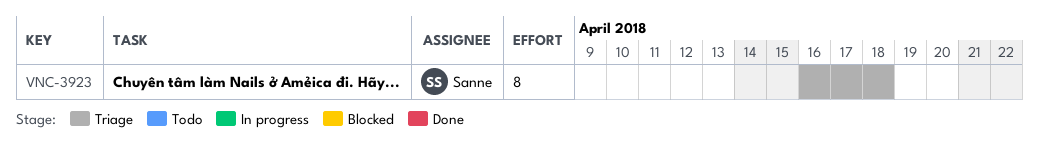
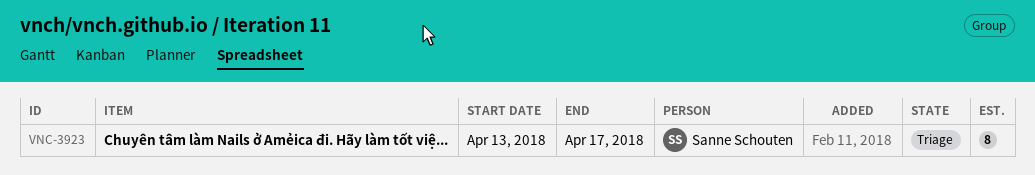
VNC-3923, start: Apr 16 -> Apr 13
VNC-3923, due: Apr 18 -> Apr 17

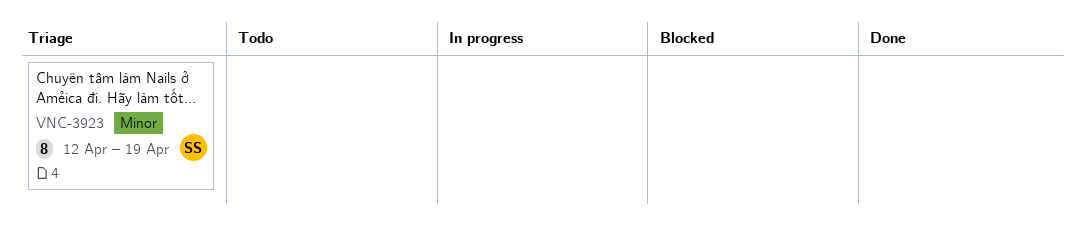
VNC-3923, start: Apr 13 -> Apr 12
VNC-3923, due: Apr 17 -> Apr 19

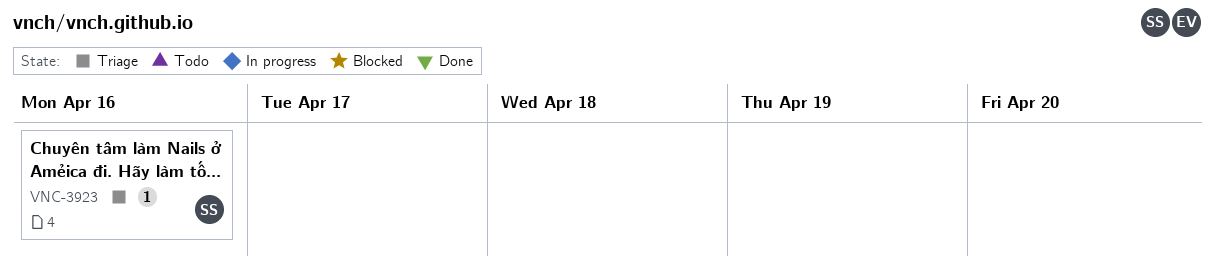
VNC-3923, estimate: 8 -> 1
VNC-3923, due: Apr 19 -> Apr 16

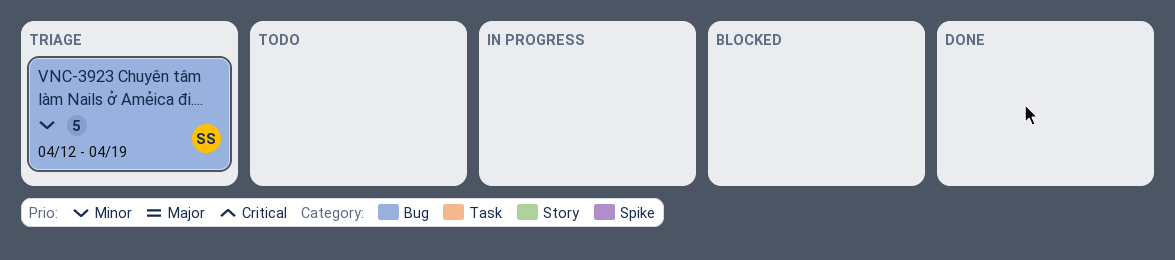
VNC-3923, estimate: 1 -> 5
VNC-3923, due: Apr 16 -> Apr 19

